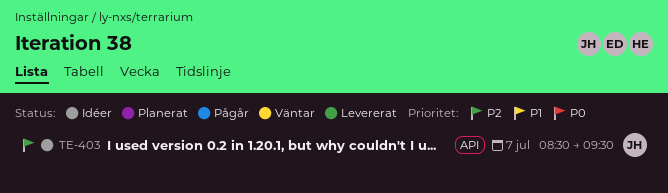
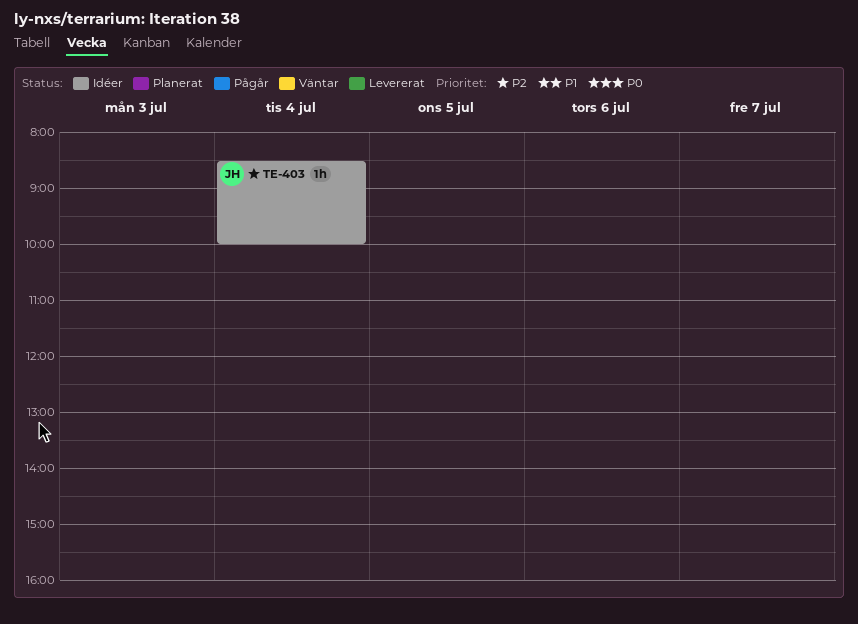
TE-403, day: Jul 7 -> Jul 4
TE-403, ends: 09:30 -> 10:00

